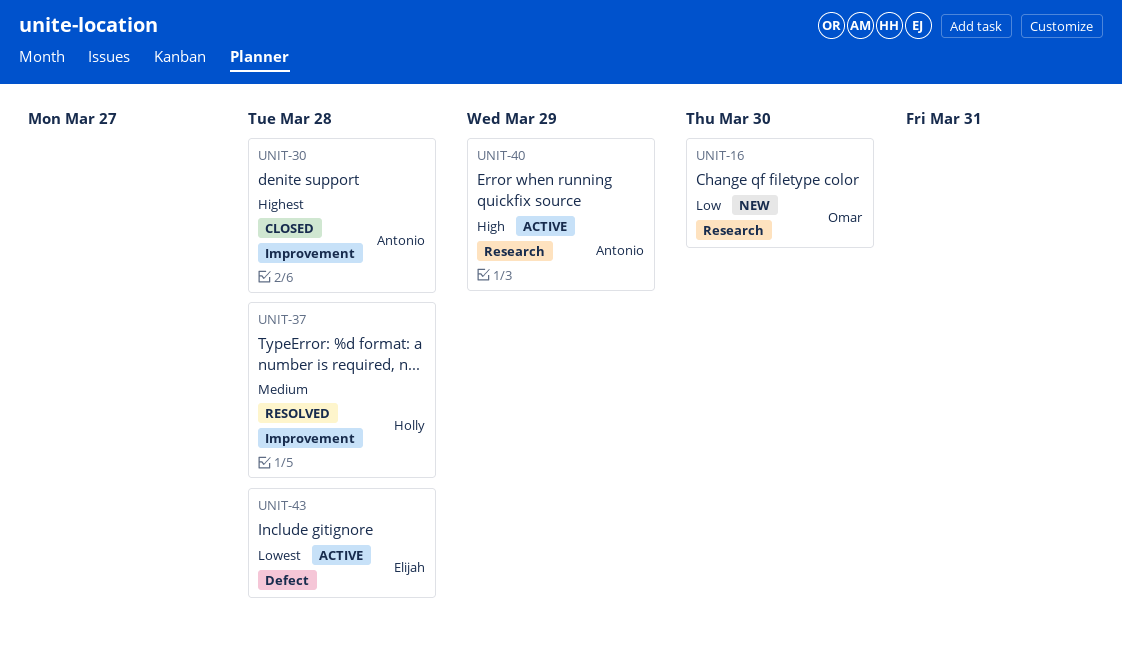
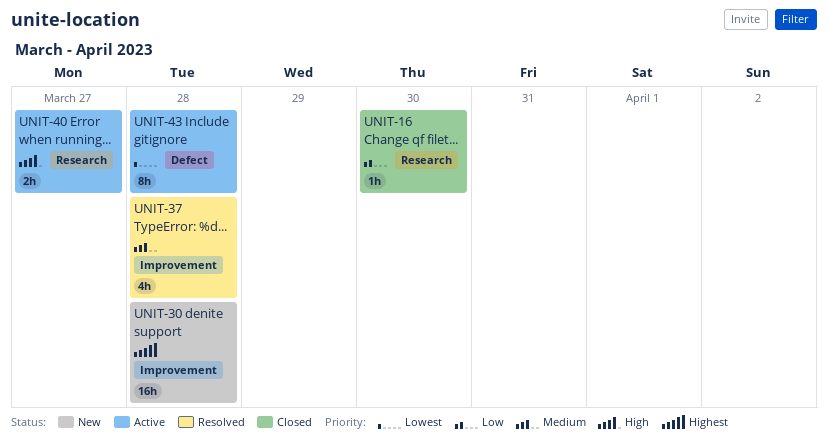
UNIT-16, status: New -> Closed
UNIT-30, status: Closed -> New
UNIT-40, due: Mar 29 -> Mar 27

